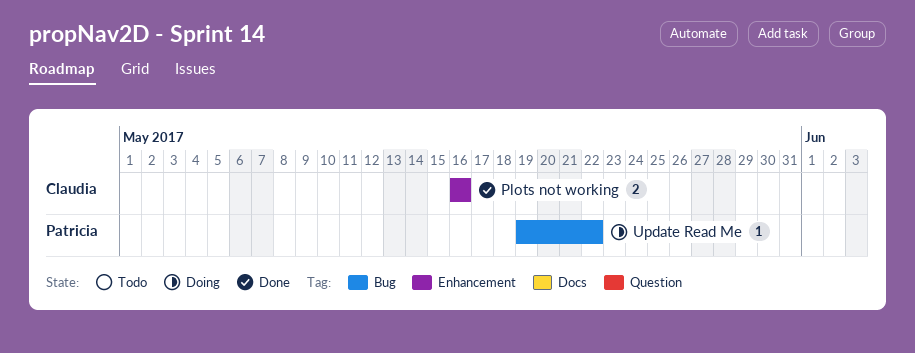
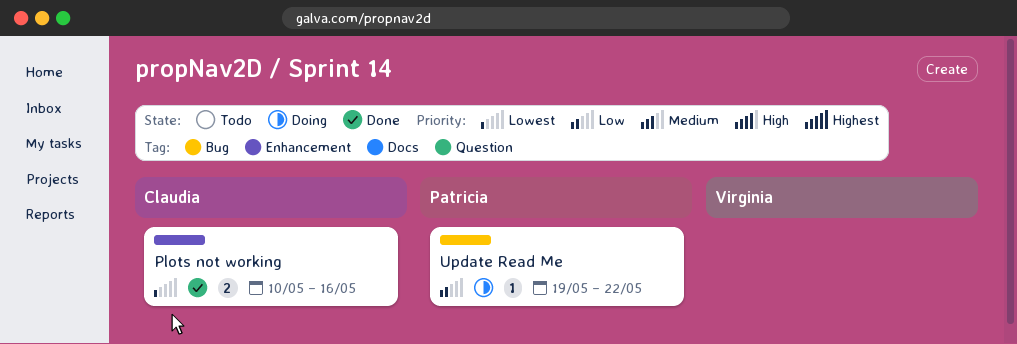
Plots not working, start: May 16 -> May 10

